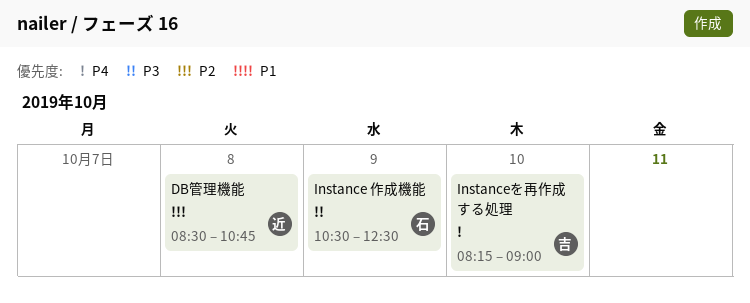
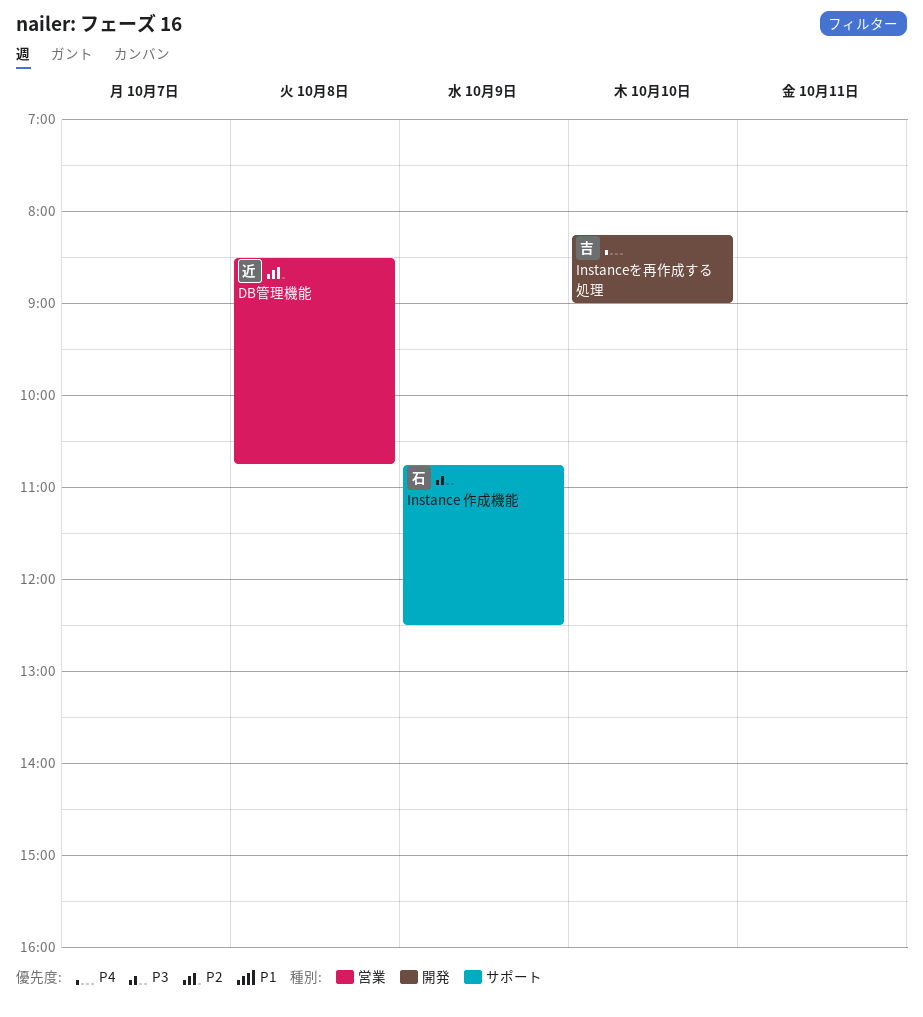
Instance 作成機能, begins: 10:30 -> 10:45

